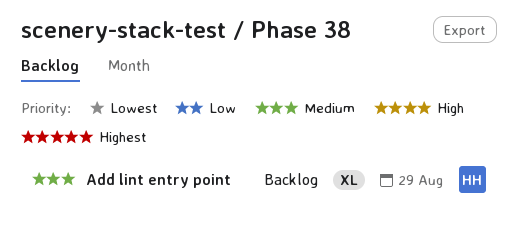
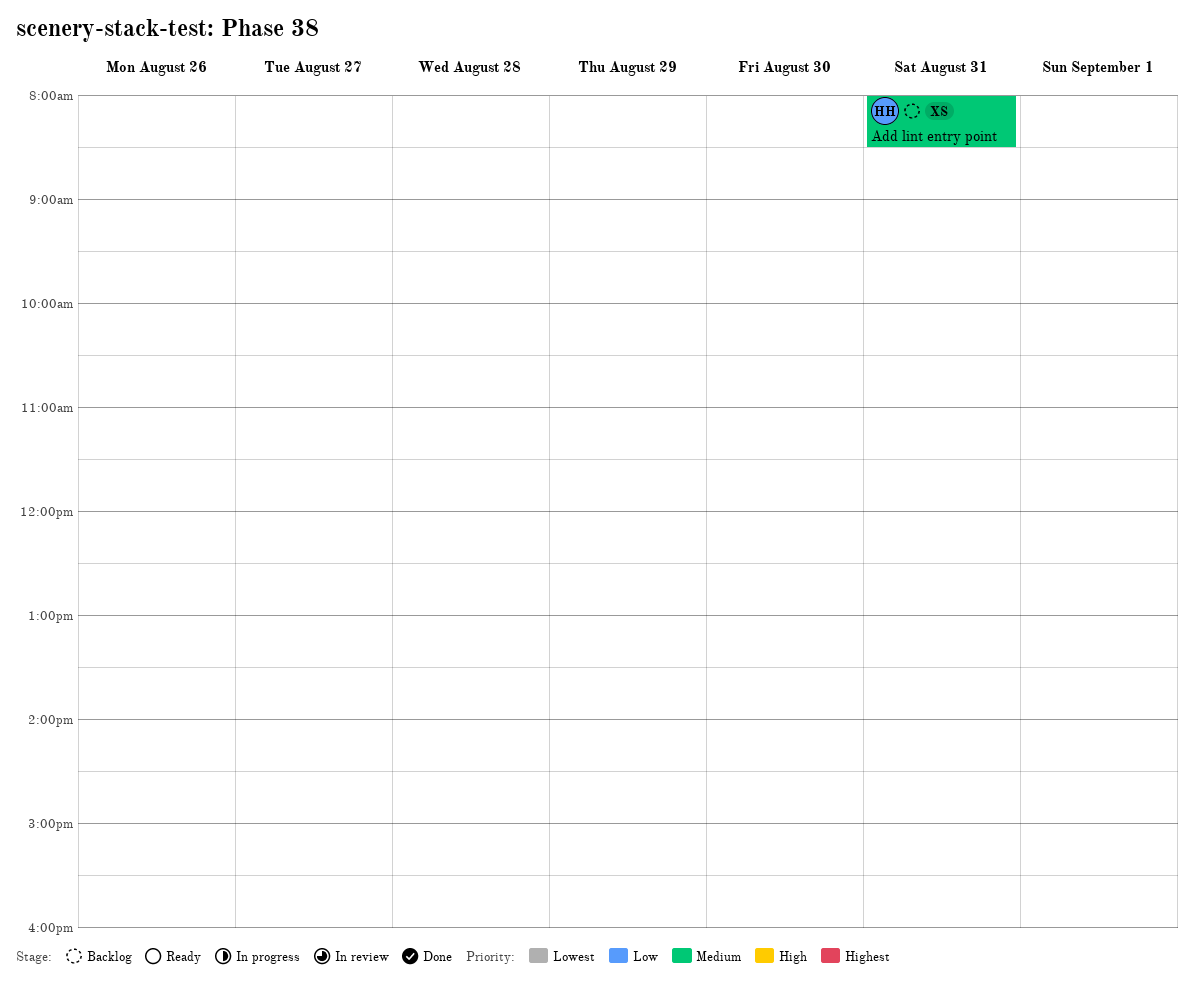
Add lint entry point, estimate: XL -> XS
Add lint entry point, day: Aug 29 -> Aug 31

